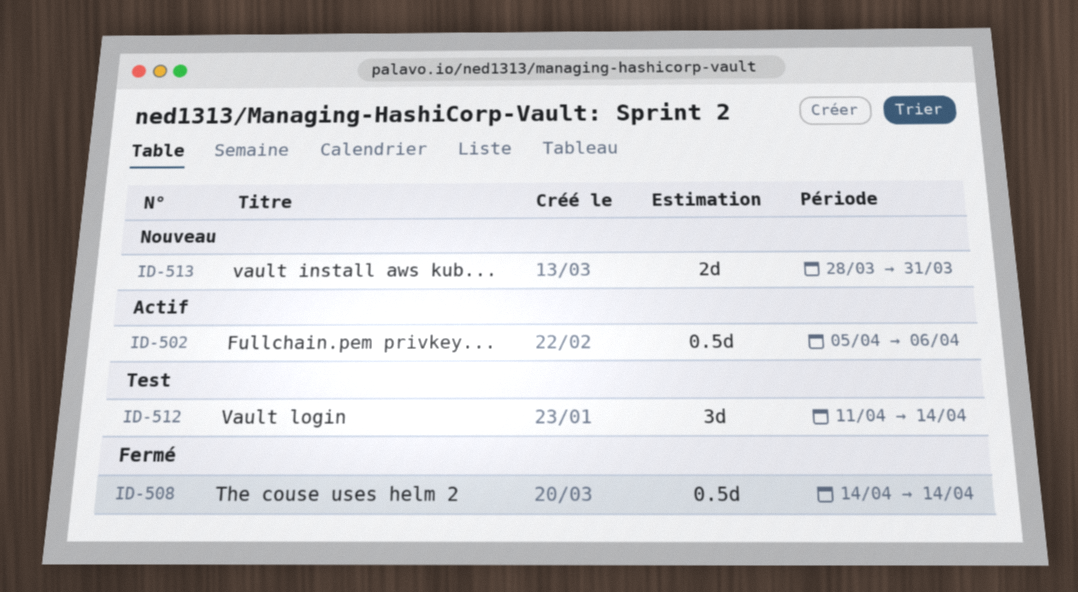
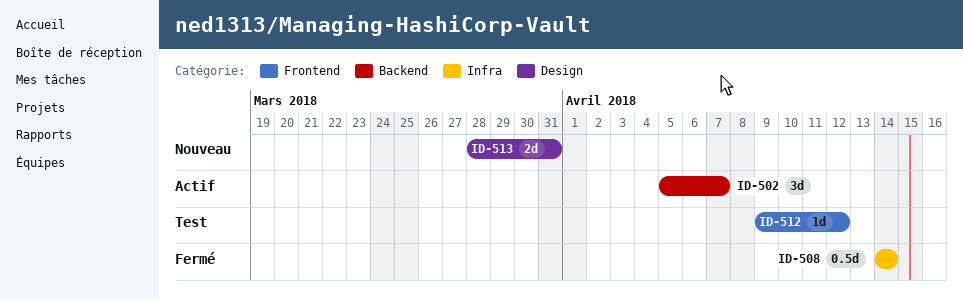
ID-502, estimate: 0.5d -> 3d
ID-502, due: Apr 6 -> Apr 7
ID-512, estimate: 3d -> 1d
ID-512, start: Apr 11 -> Apr 9
ID-512, due: Apr 14 -> Apr 12

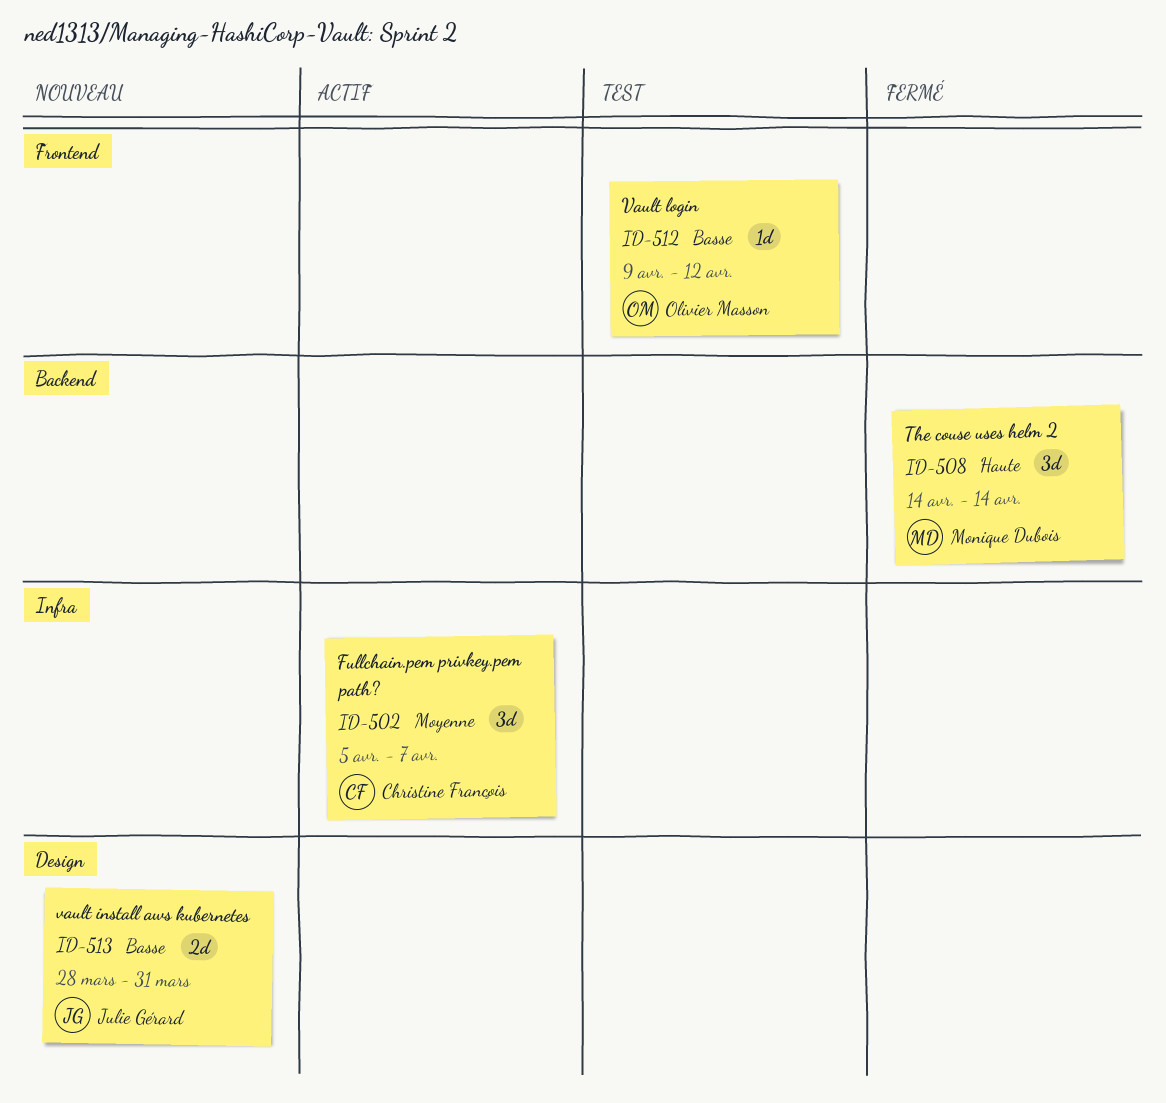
ID-502, label: Backend -> Infra
ID-508, label: Infra -> Backend
ID-508, estimate: 0.5d -> 3d

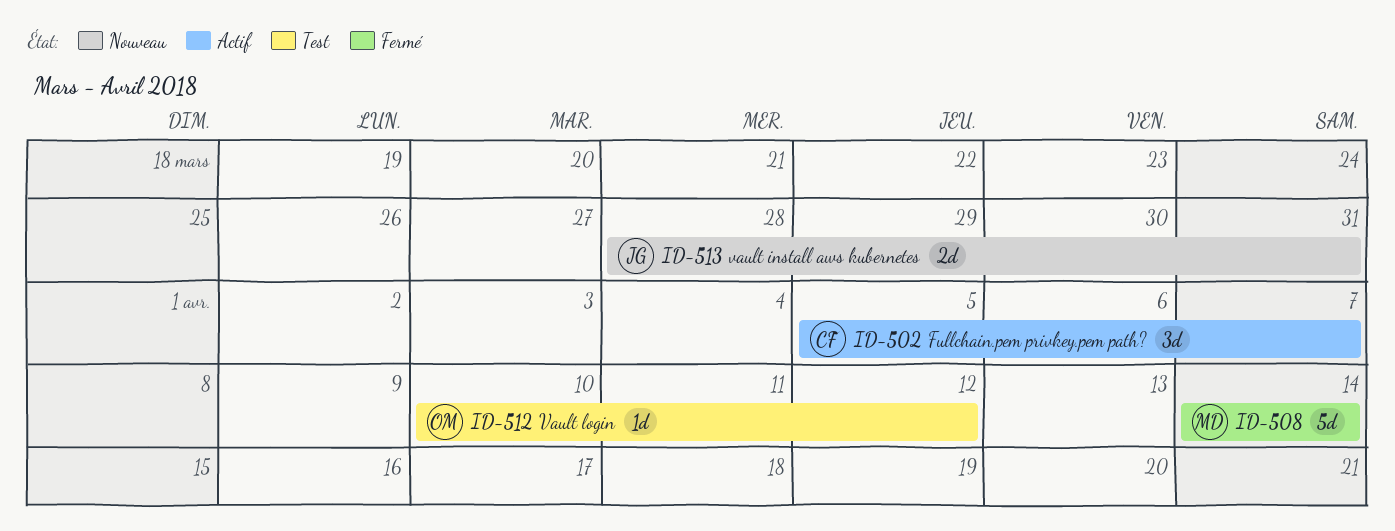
ID-508, estimate: 3d -> 5d
ID-512, start: Apr 9 -> Apr 10

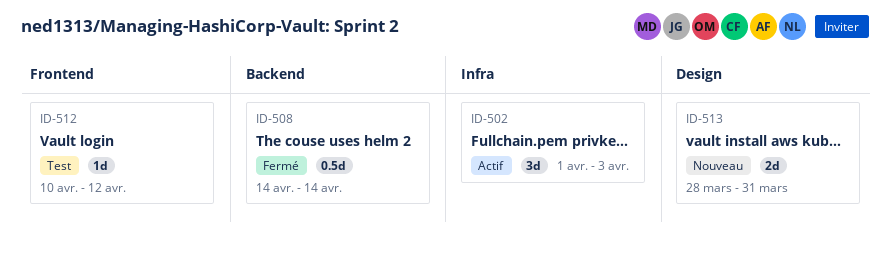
ID-502, start: Apr 5 -> Apr 1
ID-502, due: Apr 7 -> Apr 3
ID-508, estimate: 5d -> 0.5d

